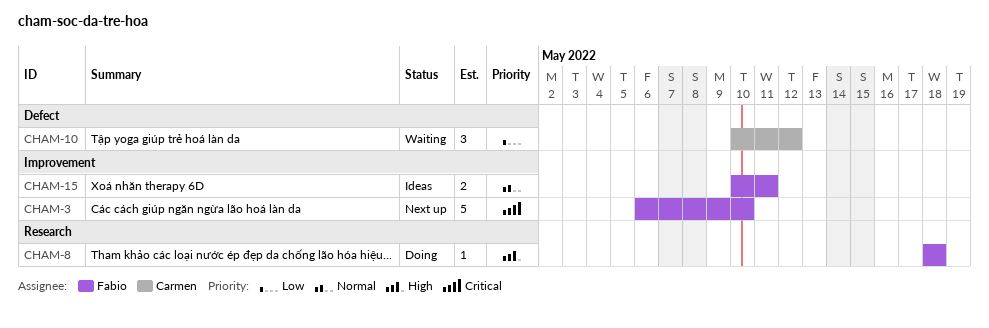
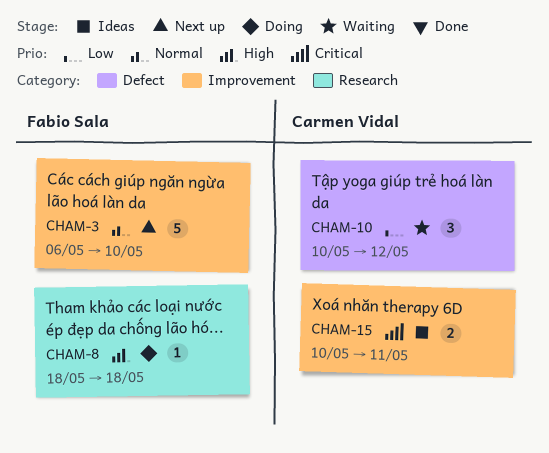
CHAM-3, priority: Critical -> Normal
CHAM-15, owner: Fabio Sala -> Carmen Vidal
CHAM-15, priority: Normal -> Critical

